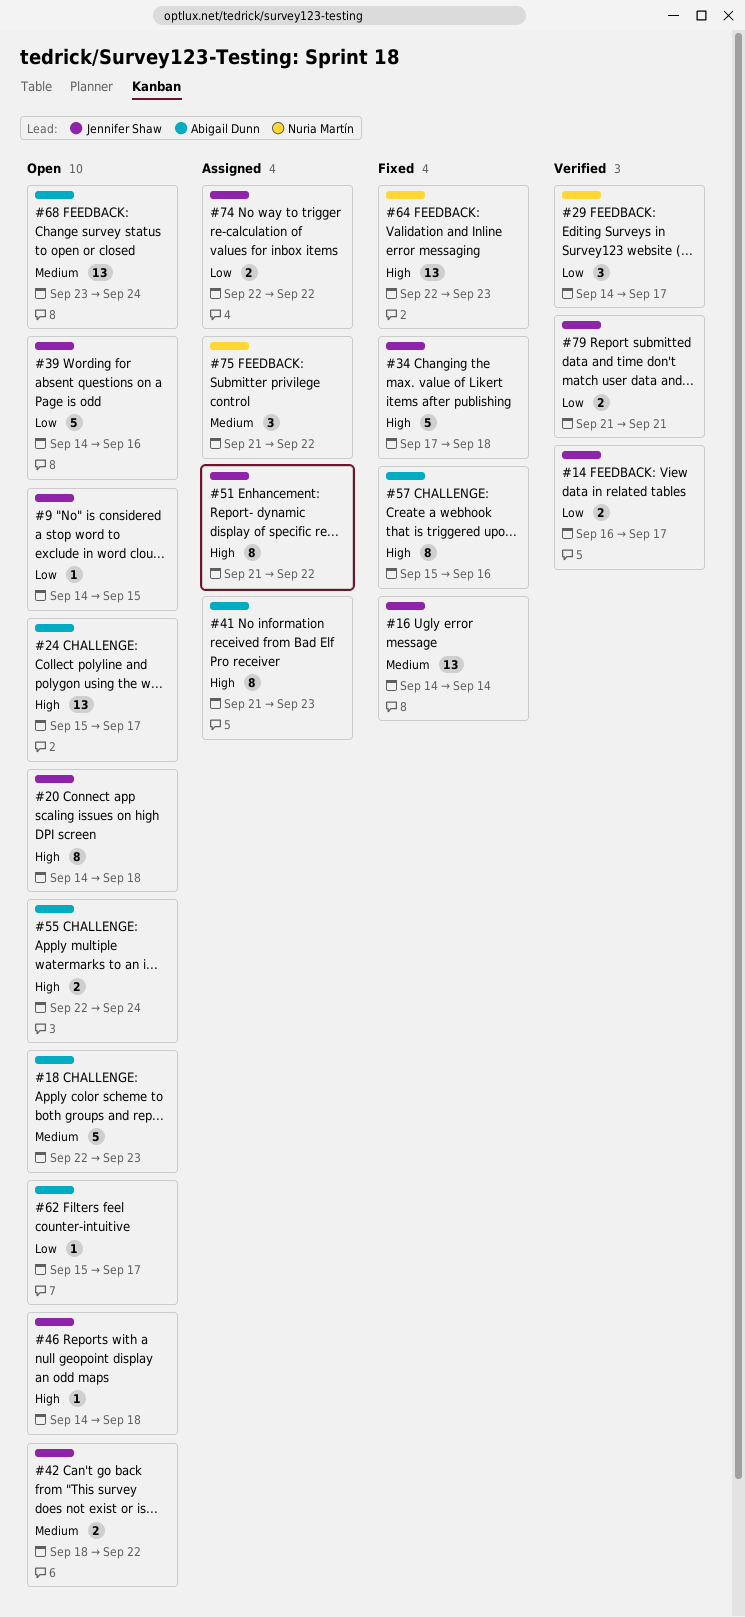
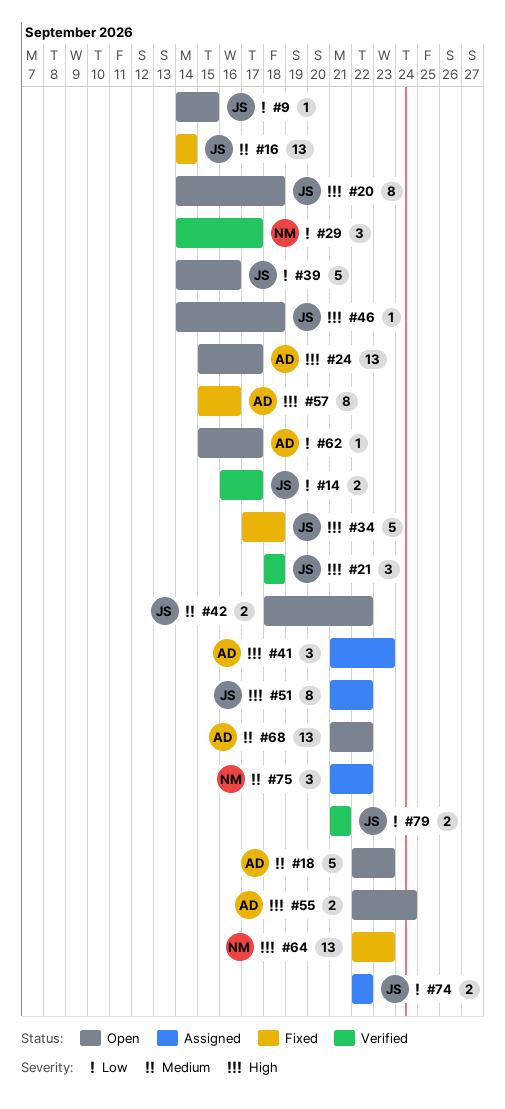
#21: none -> present
#41, estimate: 8 -> 3
#68, start: Sep 23 -> Sep 21
#68, due: Sep 24 -> Sep 22

